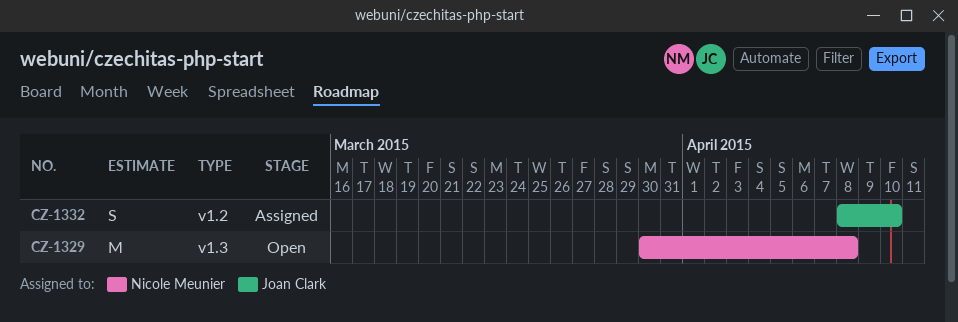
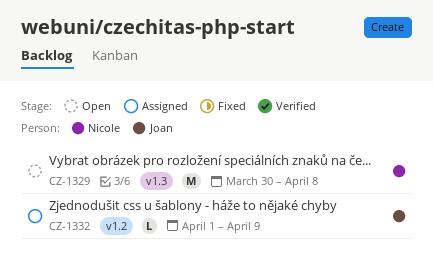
CZ-1332, estimate: S -> L
CZ-1332, start: Apr 8 -> Apr 1
CZ-1332, due: Apr 10 -> Apr 9

